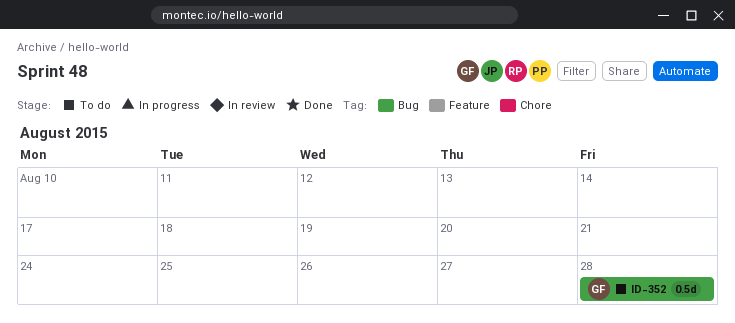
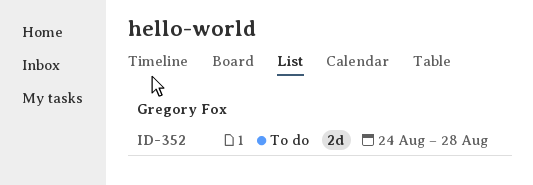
ID-352, estimate: 0.5d -> 2d
ID-352, start: Aug 28 -> Aug 24

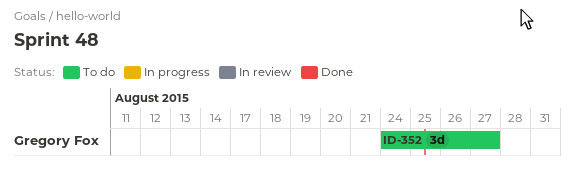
ID-352, estimate: 2d -> 3d
ID-352, due: Aug 28 -> Aug 27

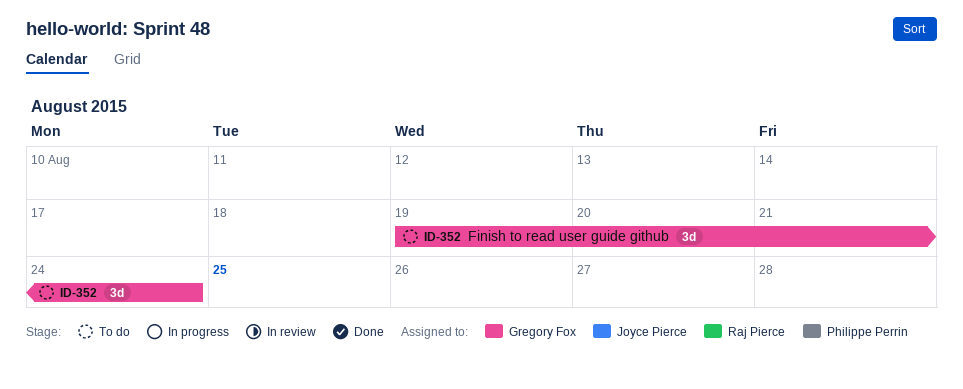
ID-352, start: Aug 24 -> Aug 19
ID-352, due: Aug 27 -> Aug 24

